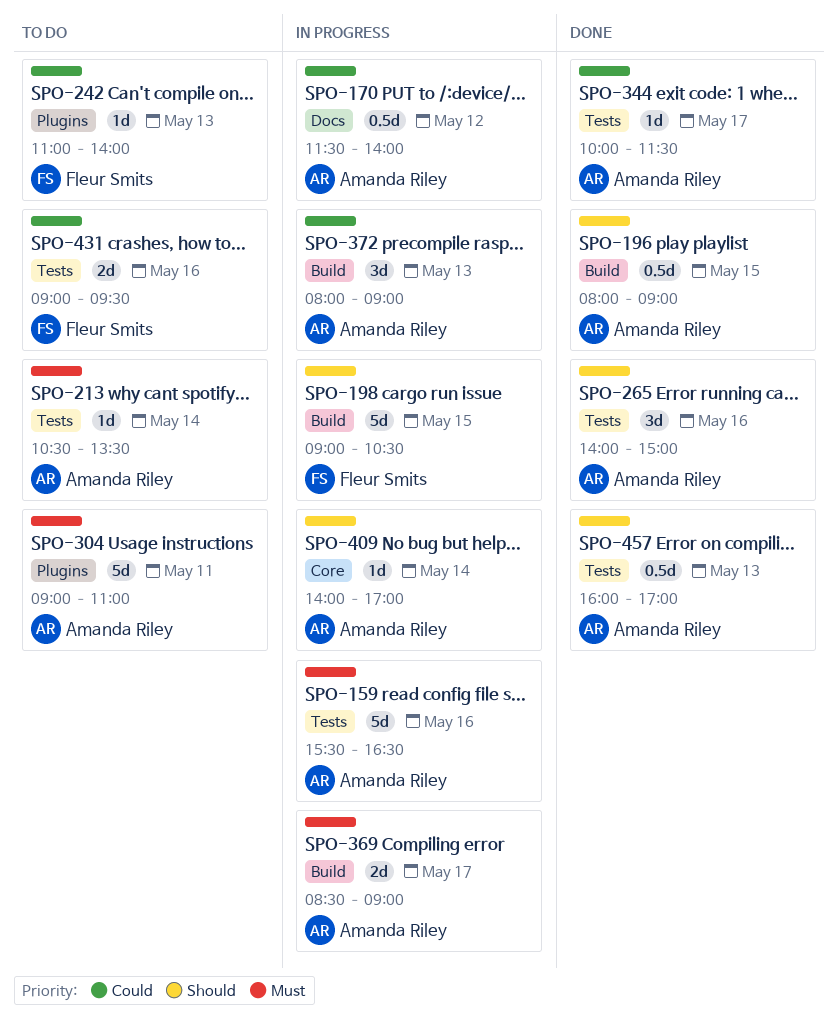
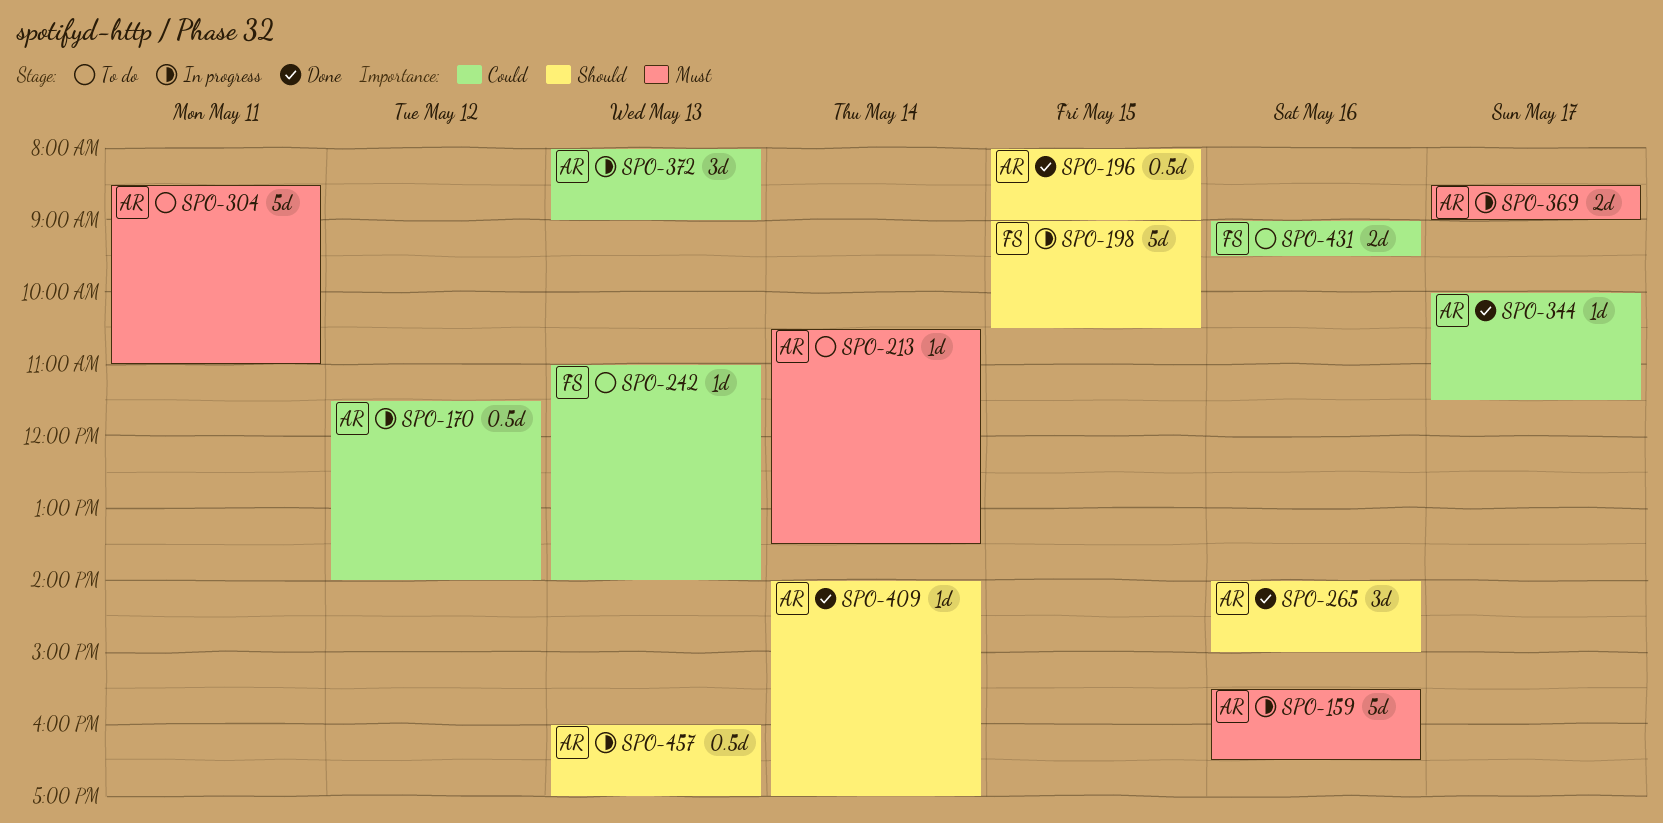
SPO-304, begins: 09:00 -> 08:30
SPO-409, status: In progress -> Done
SPO-457, status: Done -> In progress

